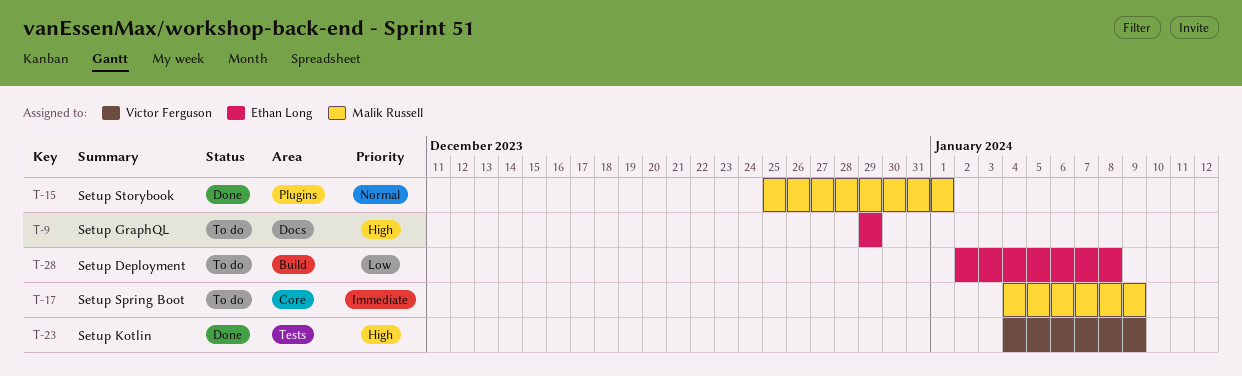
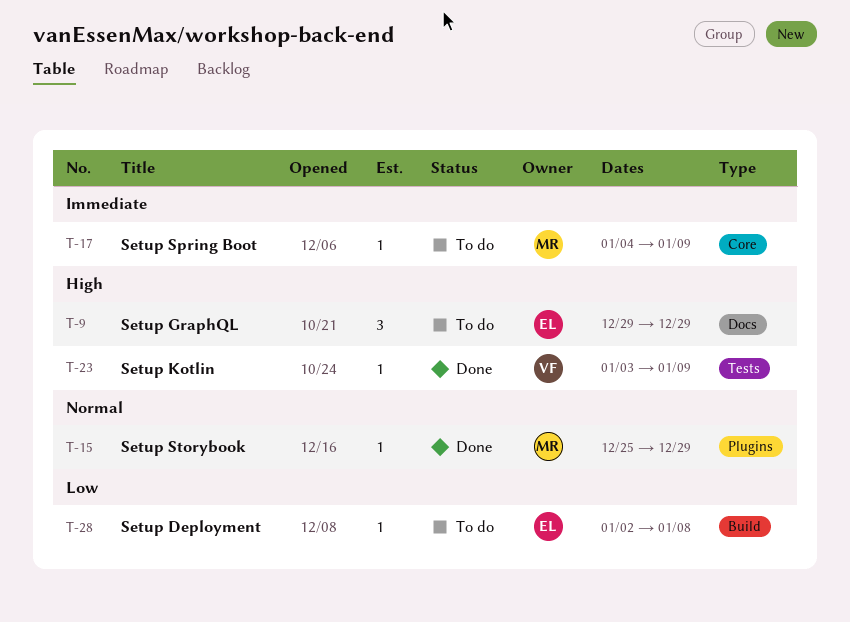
T-15, due: Jan 1 -> Dec 29
T-23, start: Jan 4 -> Jan 3

